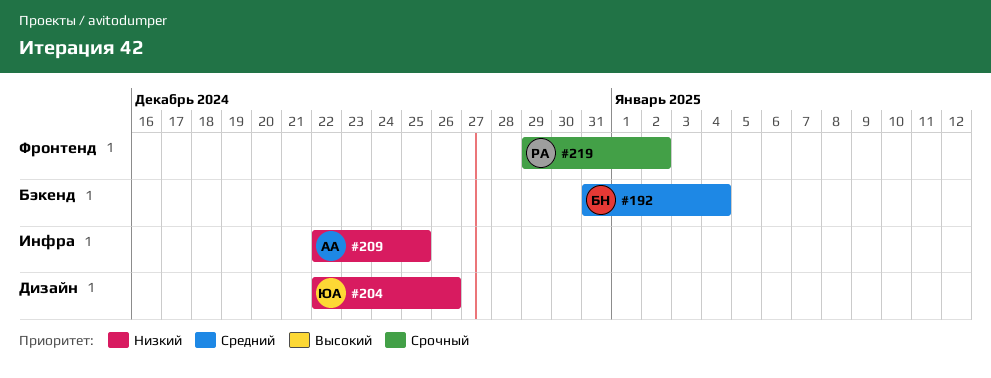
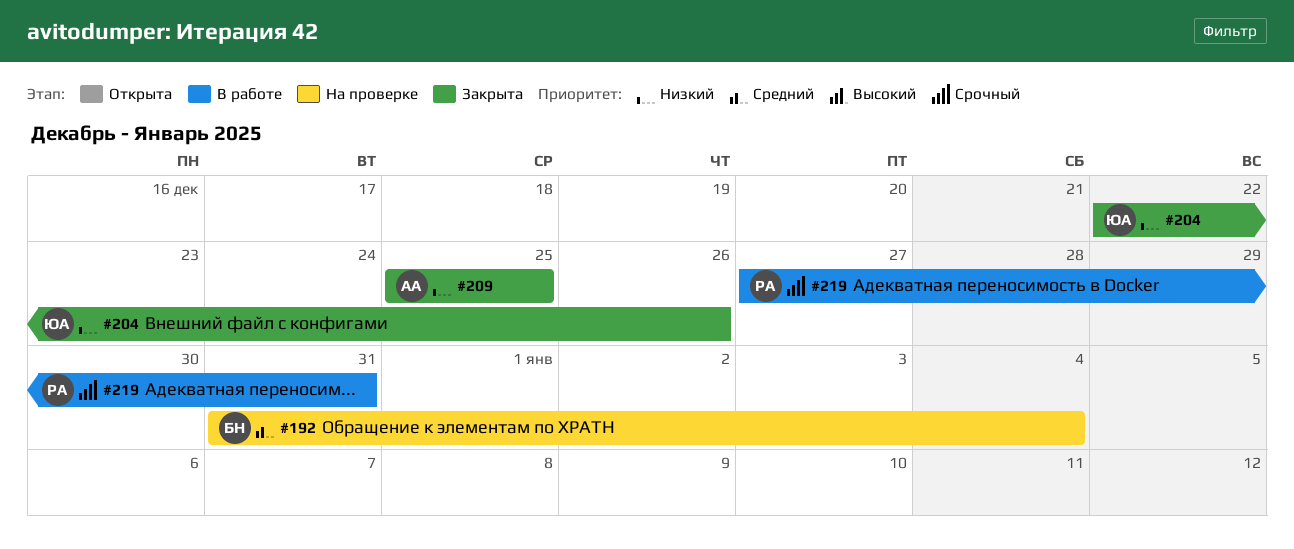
#209, start: Dec 22 -> Dec 25
#219, start: Dec 29 -> Dec 27
#219, due: Jan 2 -> Dec 31

